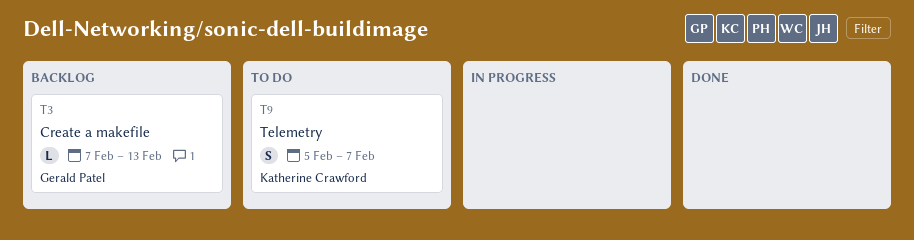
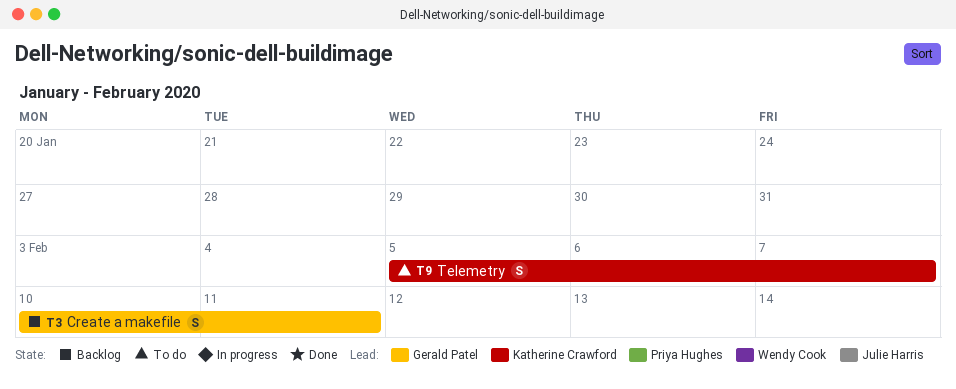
T3, estimate: L -> S
T3, start: Feb 7 -> Feb 10
T3, due: Feb 13 -> Feb 11

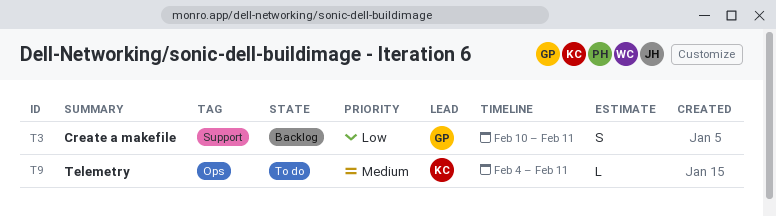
T9, estimate: S -> L
T9, start: Feb 5 -> Feb 4
T9, due: Feb 7 -> Feb 11

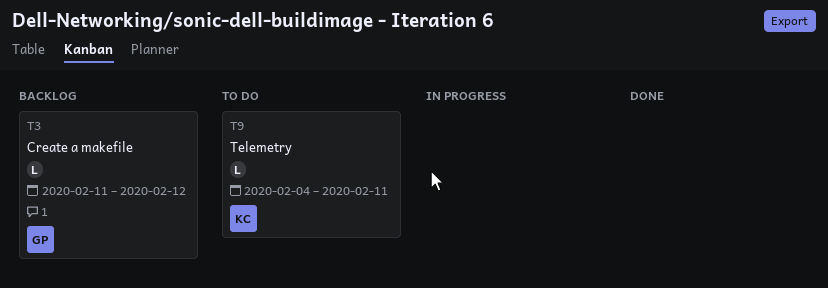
T3, estimate: S -> L
T3, start: Feb 10 -> Feb 11
T3, due: Feb 11 -> Feb 12

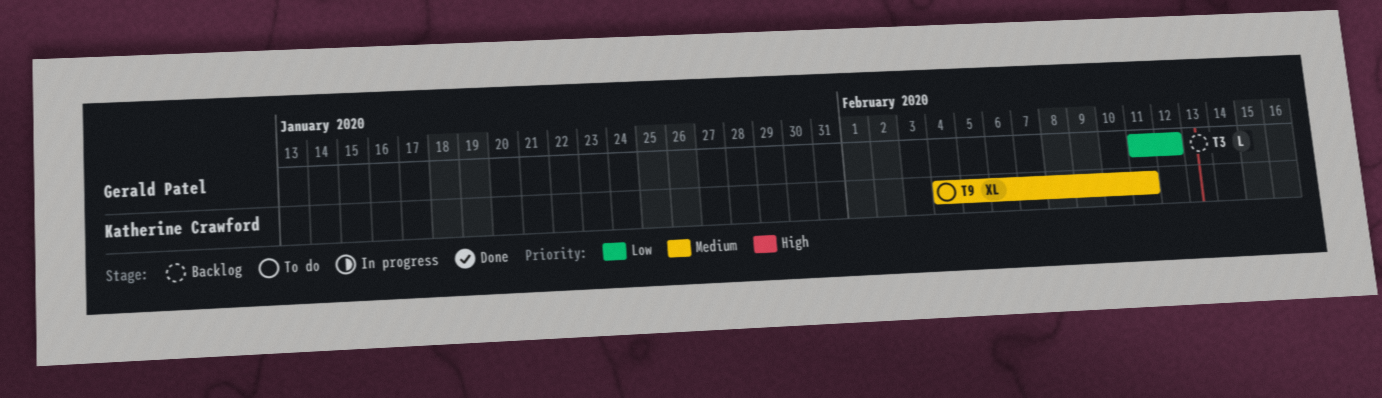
T9, estimate: L -> XL

